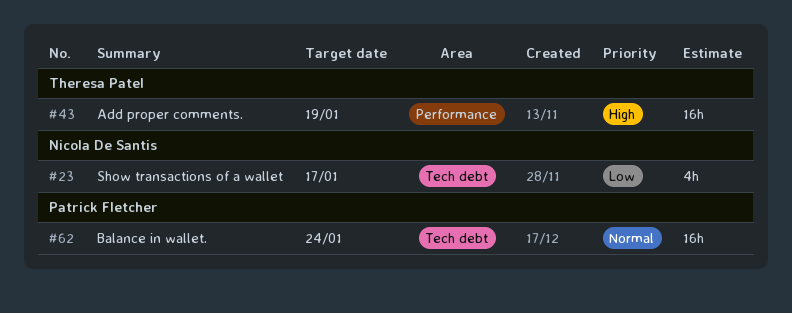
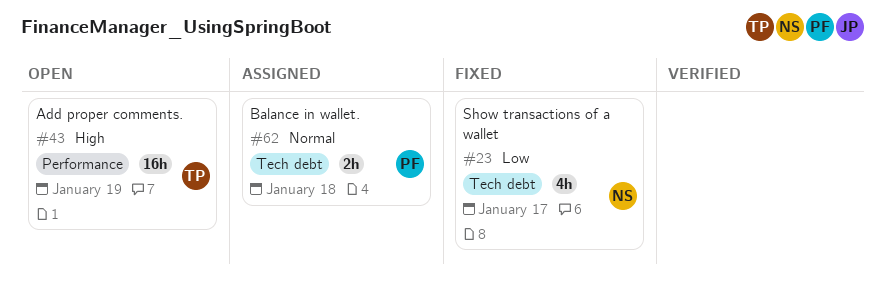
#62, estimate: 16h -> 2h
#62, due: Jan 24 -> Jan 18

